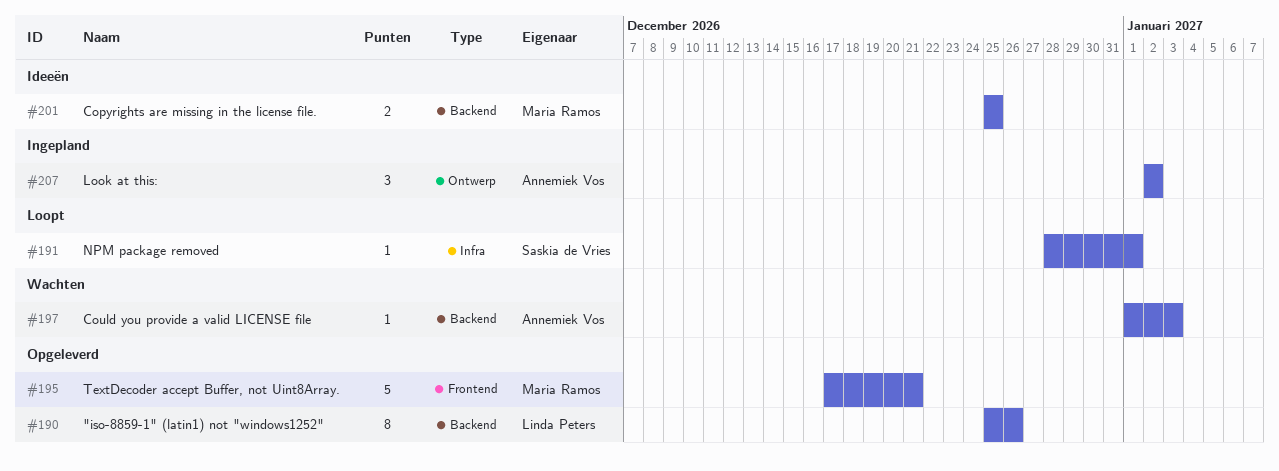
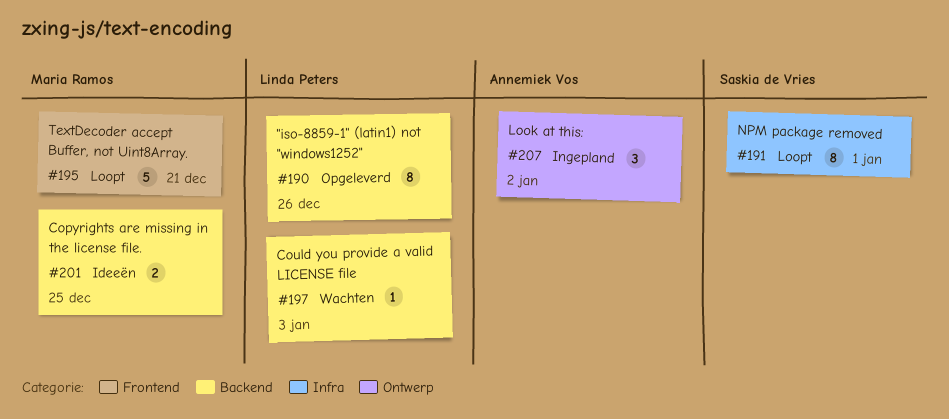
#191, estimate: 1 -> 8
#195, status: Opgeleverd -> Loopt
#197, owner: Annemiek Vos -> Linda Peters

